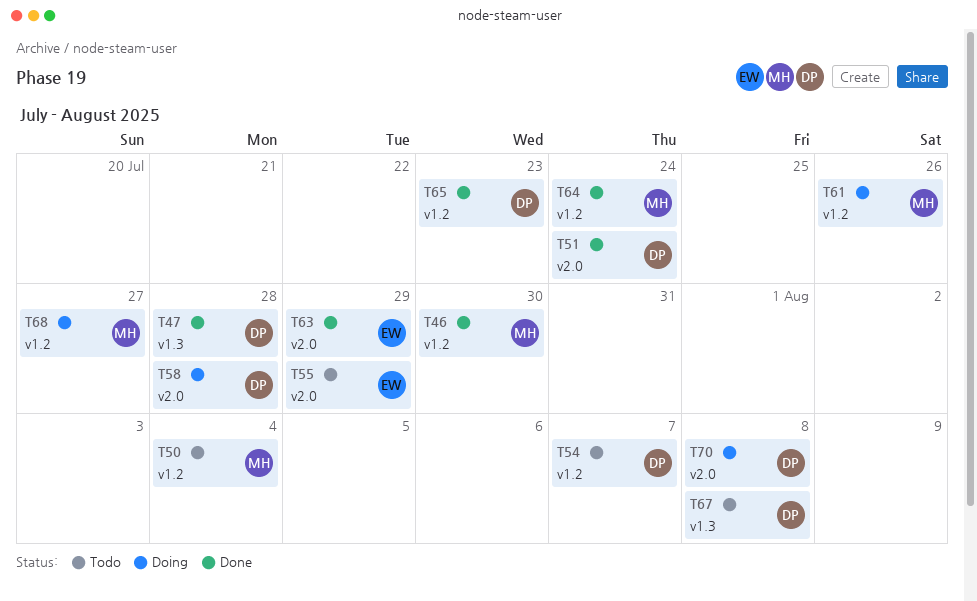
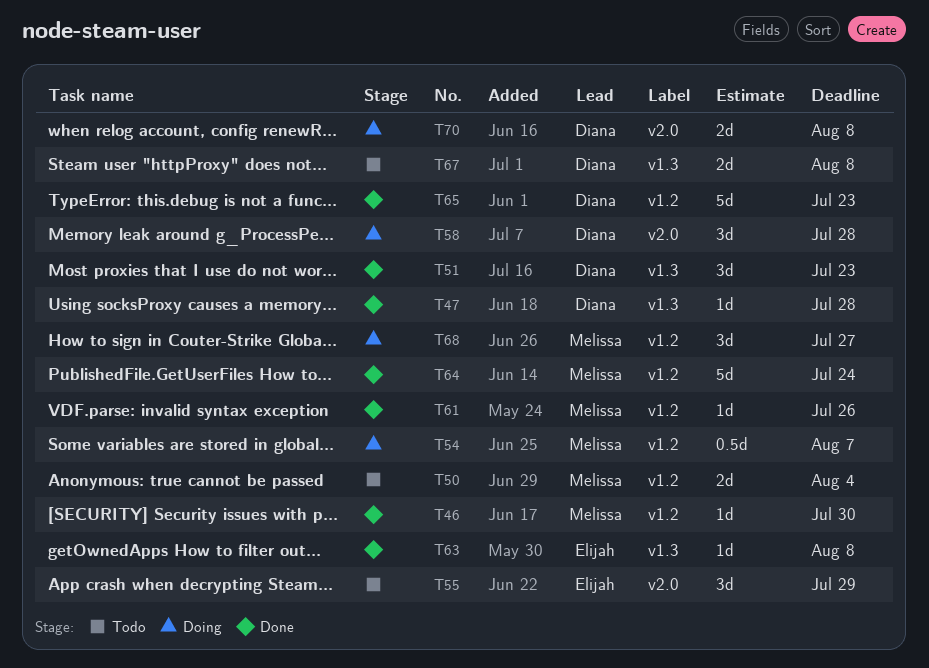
T51, label: v2.0 -> v1.3
T51, due: Jul 24 -> Jul 23
T54, status: Todo -> Doing
T54, owner: Diana -> Melissa
T61, status: Doing -> Done
T63, label: v2.0 -> v1.3
T63, due: Jul 29 -> Aug 8

